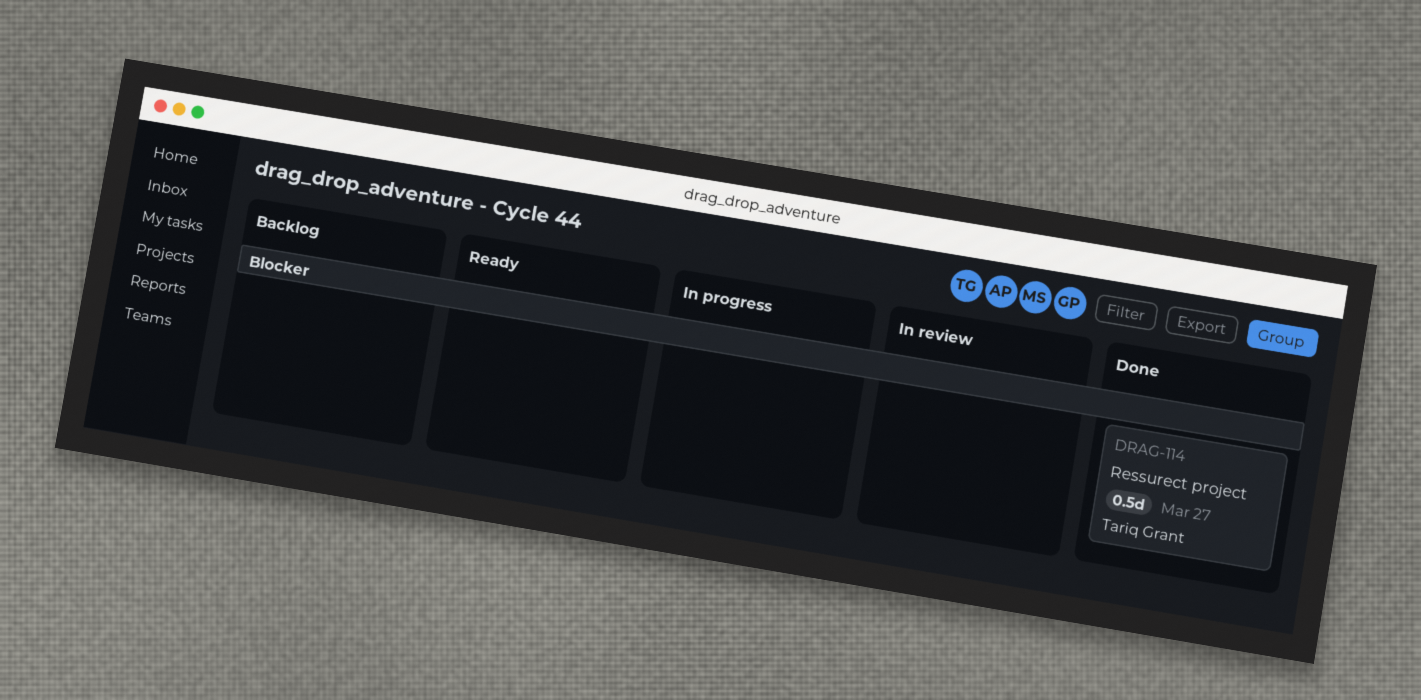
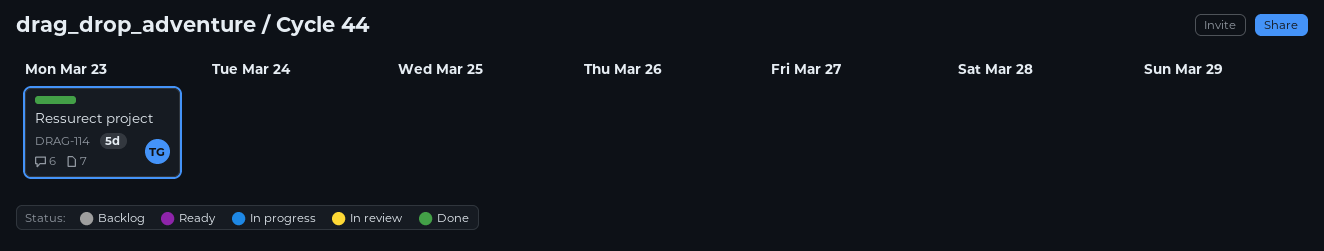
DRAG-114, estimate: 0.5d -> 5d
DRAG-114, due: Mar 27 -> Mar 23

